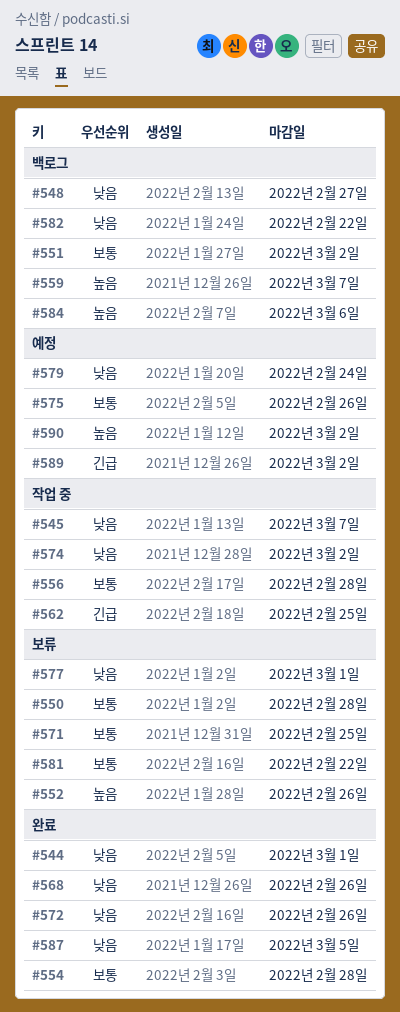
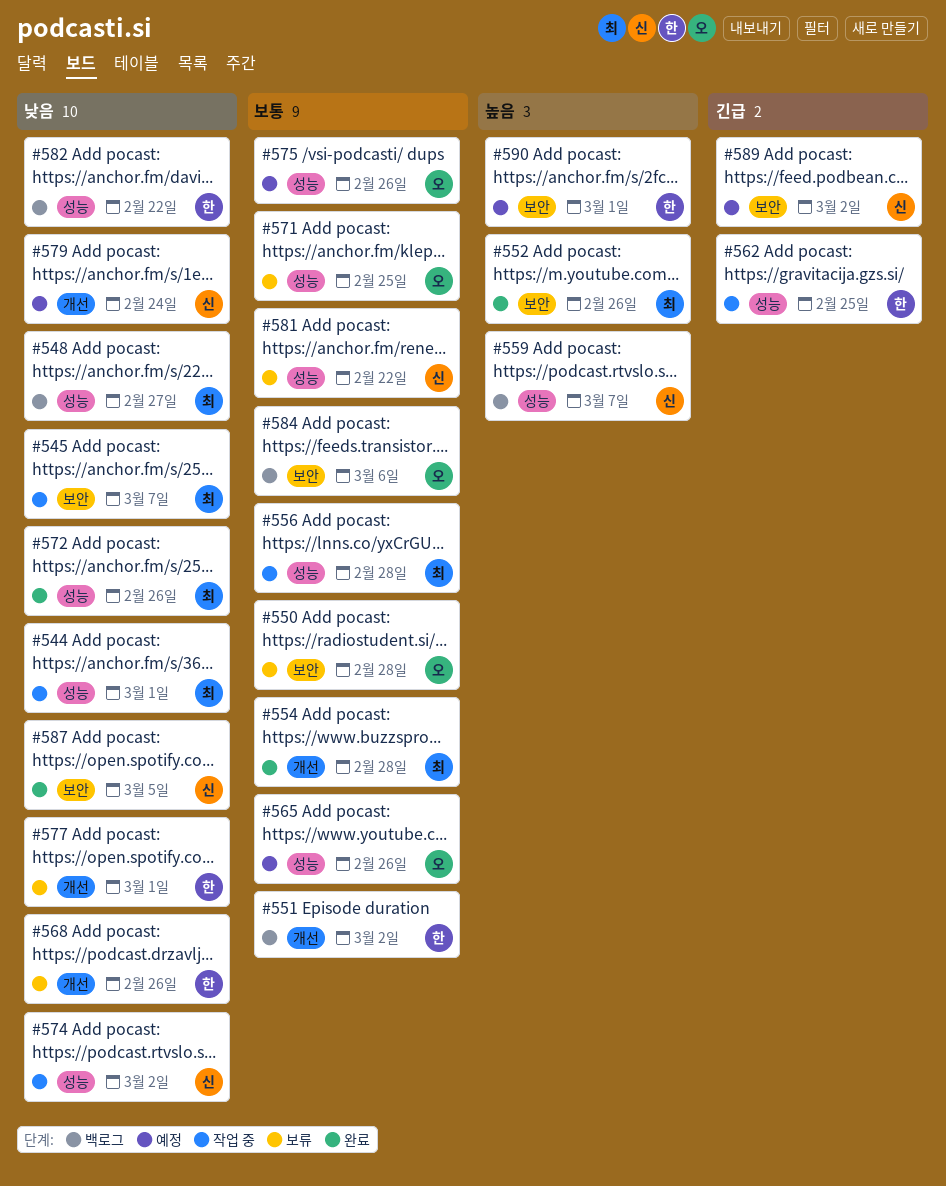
#544, status: 완료 -> 작업 중
#552, status: 보류 -> 완료
#565: none -> present
#568, status: 완료 -> 보류
#584, priority: 높음 -> 보통
#590, due: Mar 2 -> Mar 1

